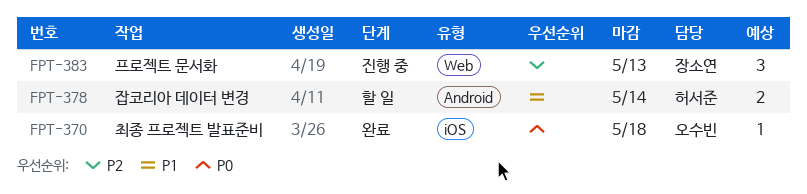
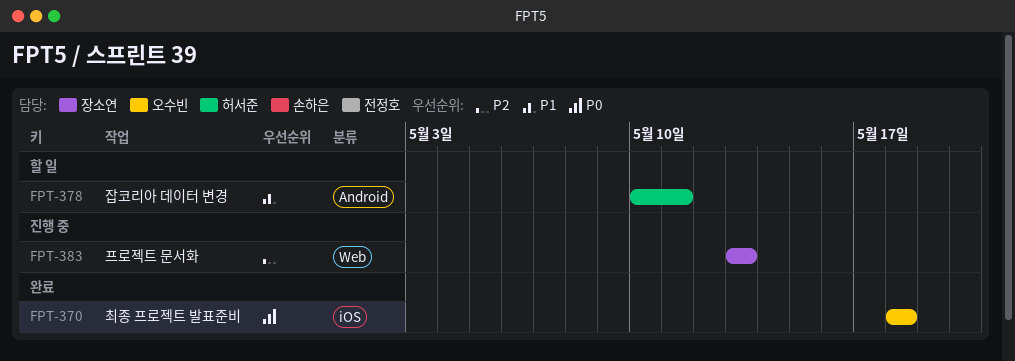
FPT-378, due: May 14 -> May 11

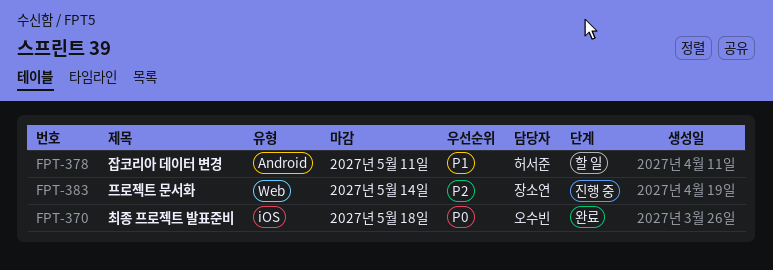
FPT-383, due: May 13 -> May 14

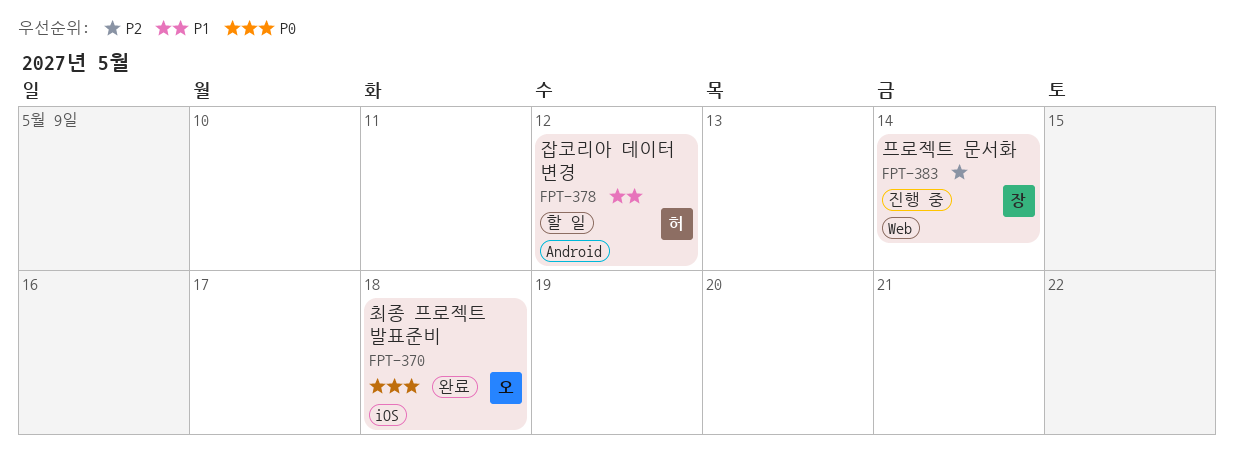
FPT-378, due: May 11 -> May 12

